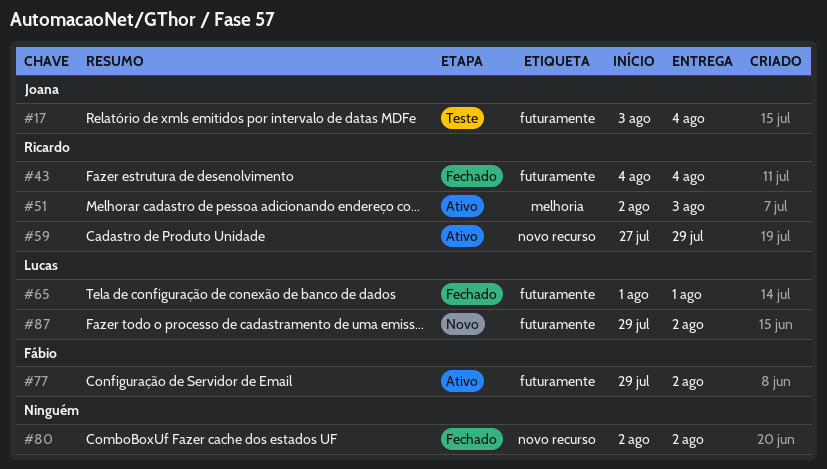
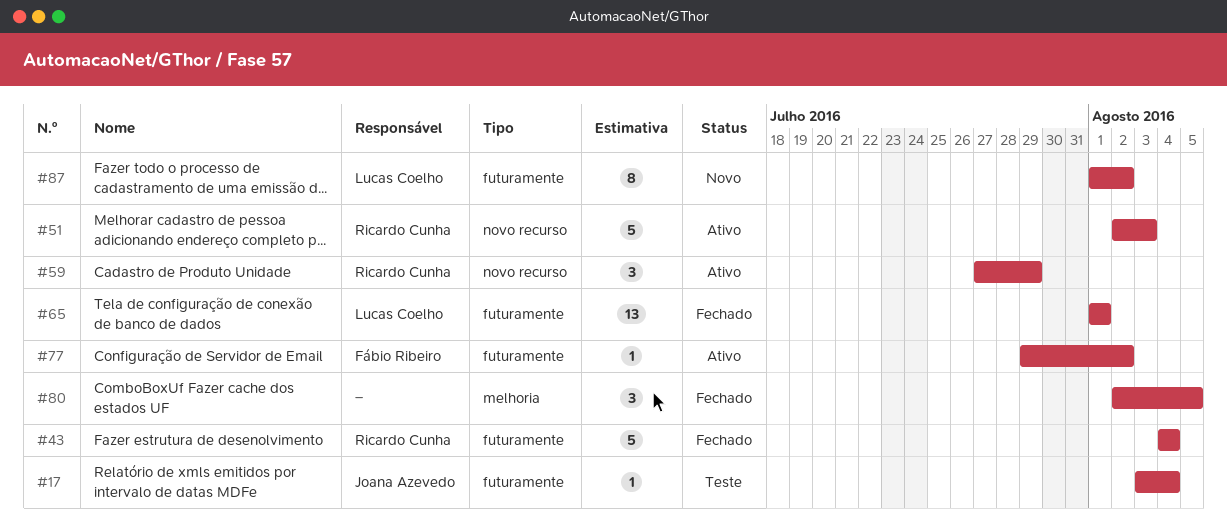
#51, label: melhoria -> novo recurso
#80, label: novo recurso -> melhoria
#80, due: Aug 2 -> Aug 5
#87, start: Jul 29 -> Aug 1

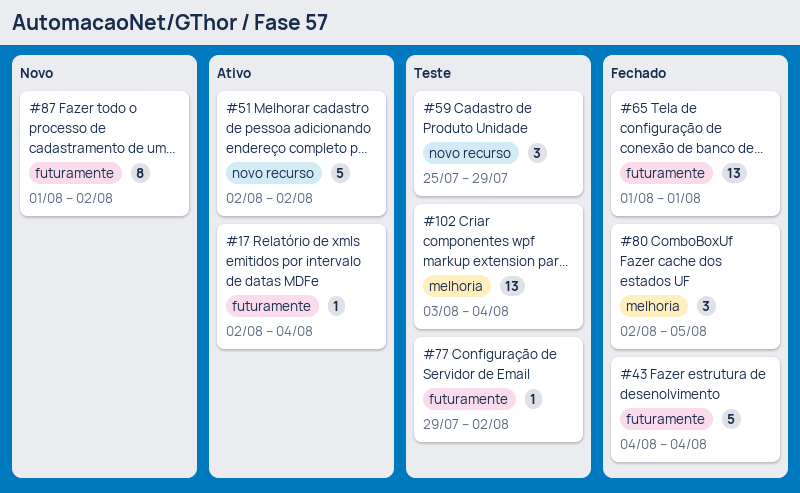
#17, status: Teste -> Ativo
#17, start: Aug 3 -> Aug 2
#51, due: Aug 3 -> Aug 2
#59, status: Ativo -> Teste
#59, start: Jul 27 -> Jul 25
#77, status: Ativo -> Teste
#102: none -> present

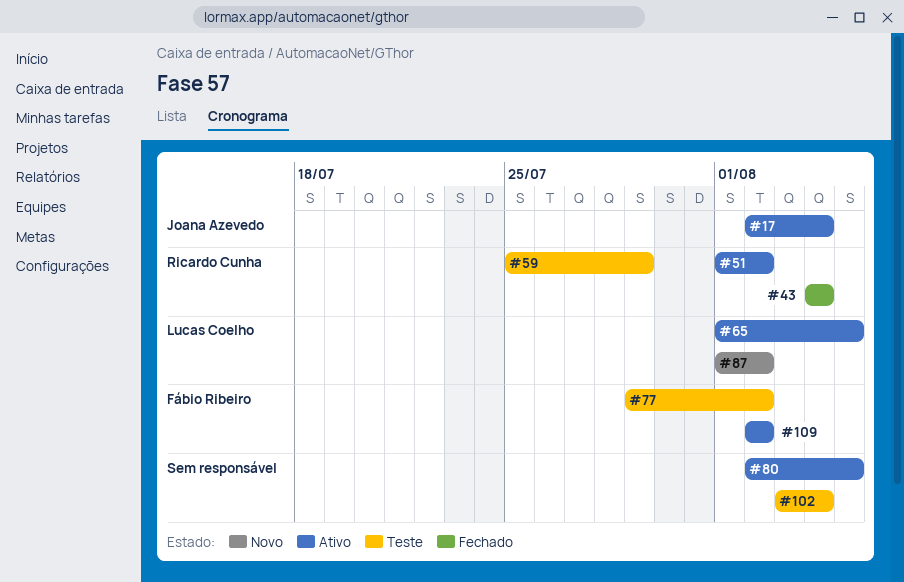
#51, start: Aug 2 -> Aug 1
#65, status: Fechado -> Ativo
#65, due: Aug 1 -> Aug 5
#80, status: Fechado -> Ativo
#109: none -> present

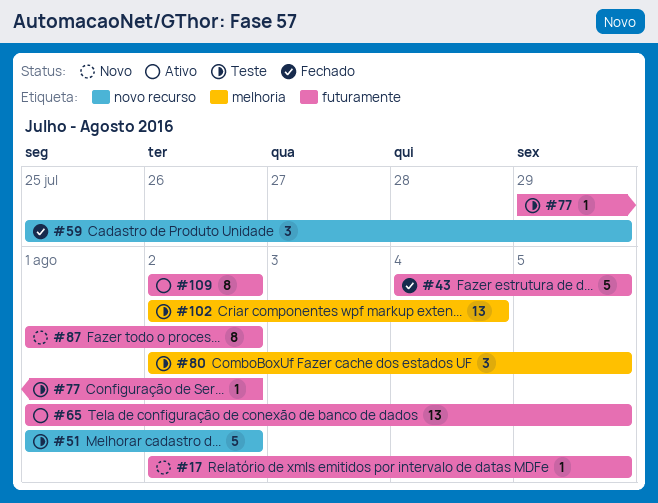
#17, status: Ativo -> Novo
#17, due: Aug 4 -> Aug 5
#43, due: Aug 4 -> Aug 5
#51, status: Ativo -> Teste
#59, status: Teste -> Fechado
#80, status: Ativo -> Teste
#102, start: Aug 3 -> Aug 2

